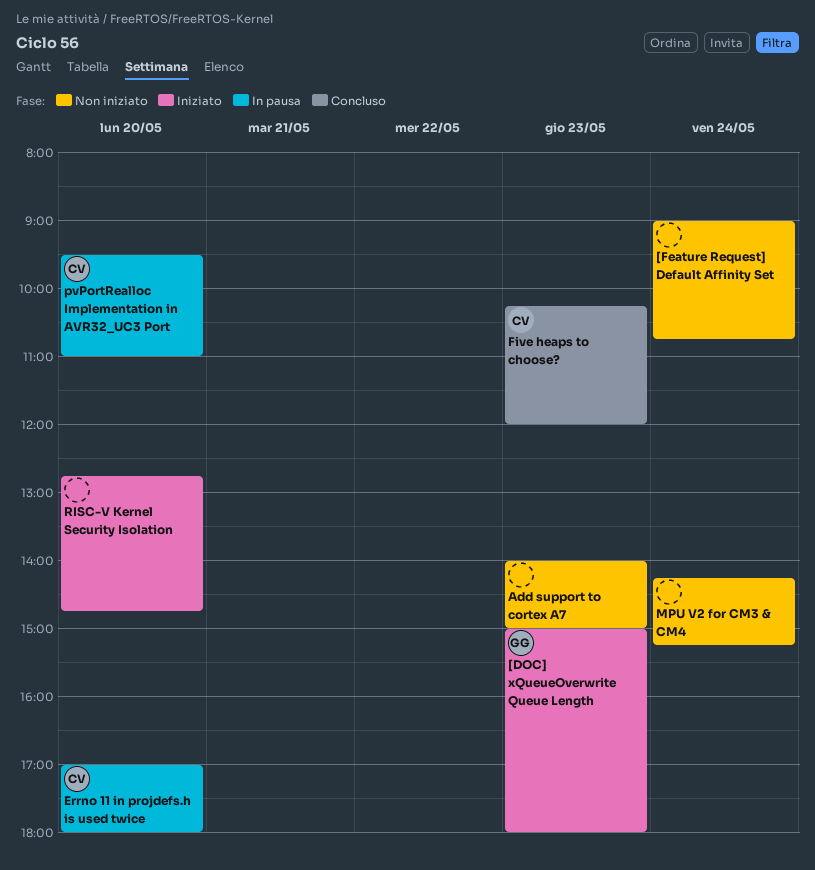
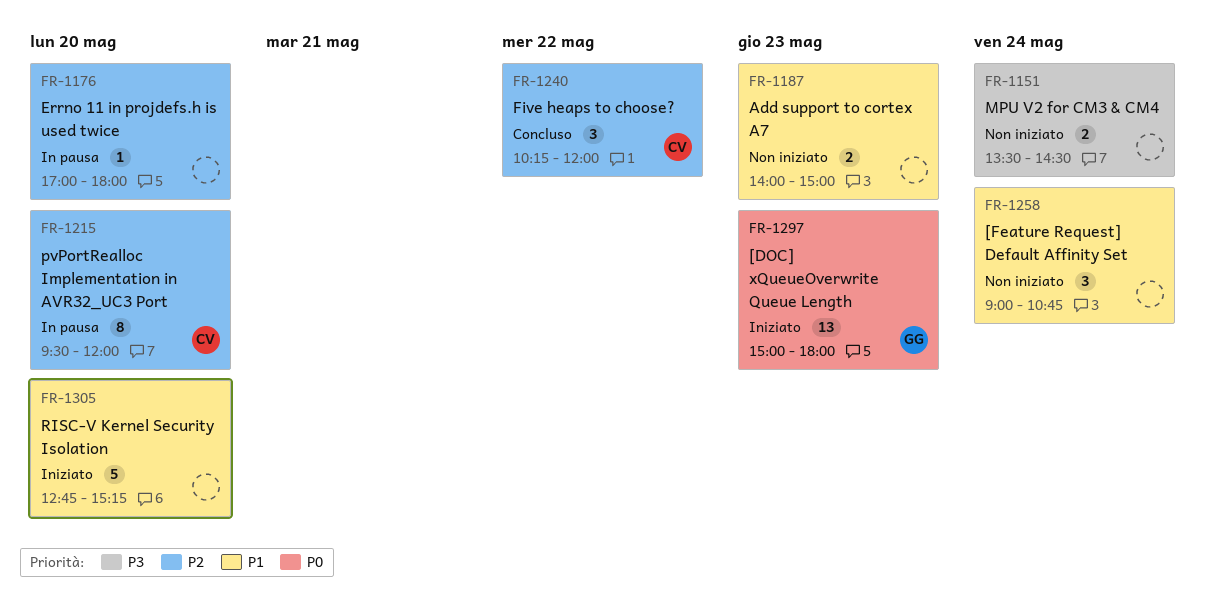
Errno 11 in projdefs.h is used twice, owner: CV -> none
Five heaps to choose?, day: May 23 -> May 22
MPU V2 for CM3 & CM4, begins: 14:15 -> 13:30
MPU V2 for CM3 & CM4, ends: 15:15 -> 14:30
pvPortRealloc Implementation in AVR32_UC3 Port, ends: 11:00 -> 12:00
RISC-V Kernel Security Isolation, ends: 14:45 -> 15:15

